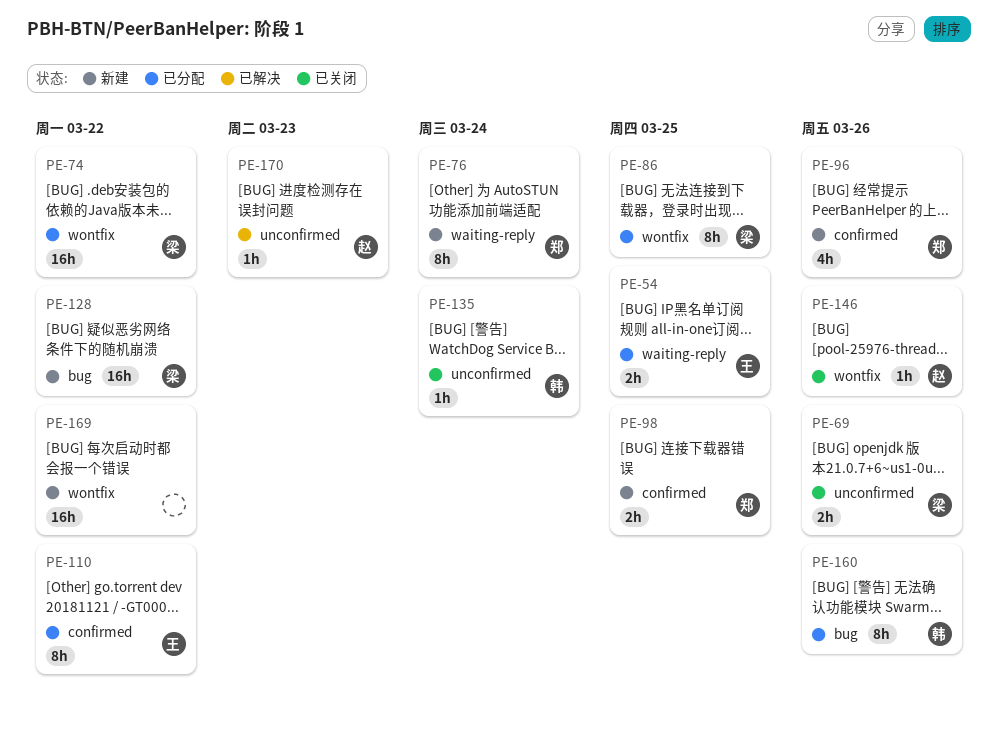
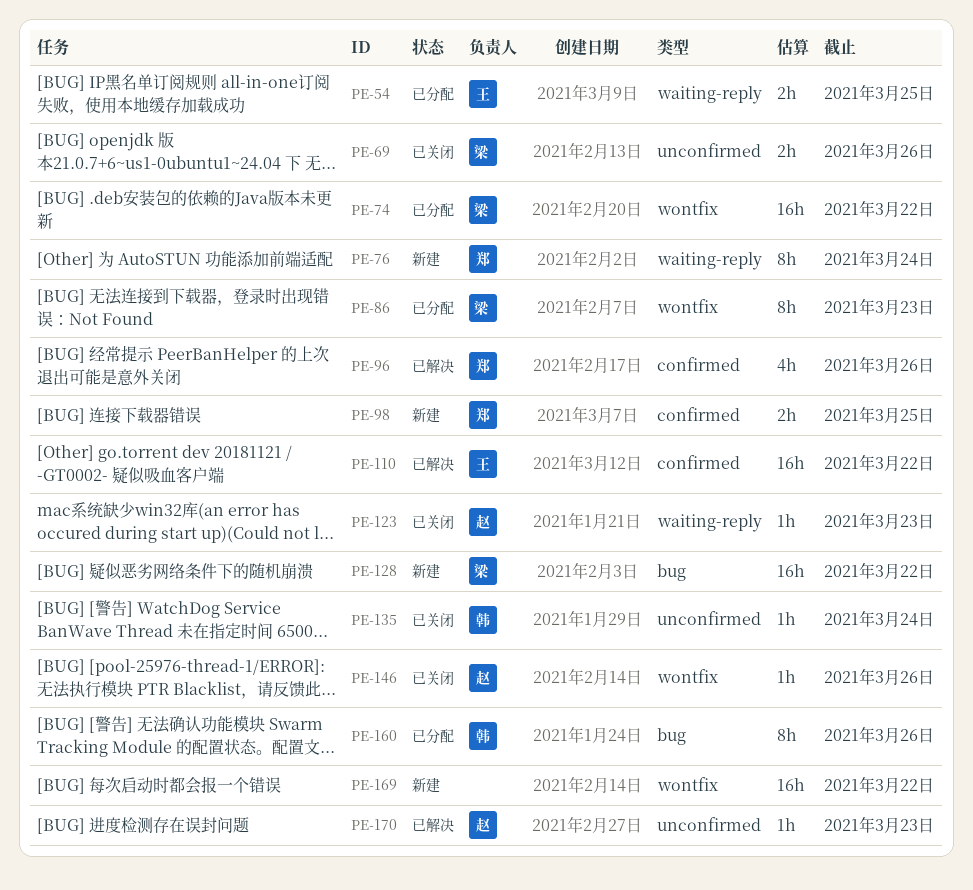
PE-86, due: Mar 25 -> Mar 23
PE-96, status: 新建 -> 已解决
PE-110, status: 已分配 -> 已解决
PE-110, estimate: 8h -> 16h
PE-123: none -> present

